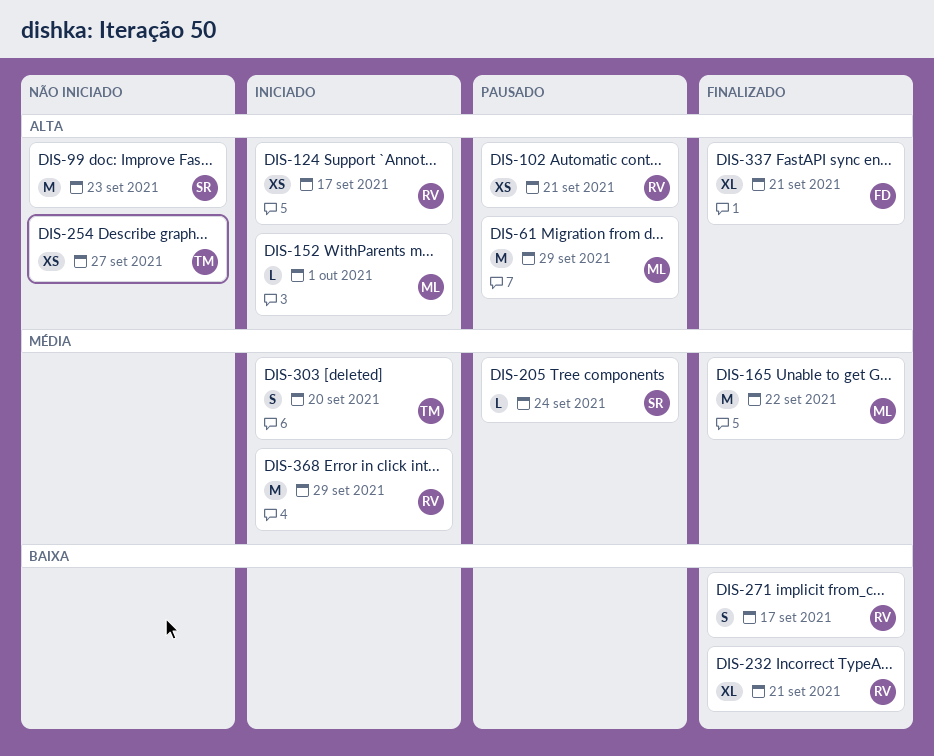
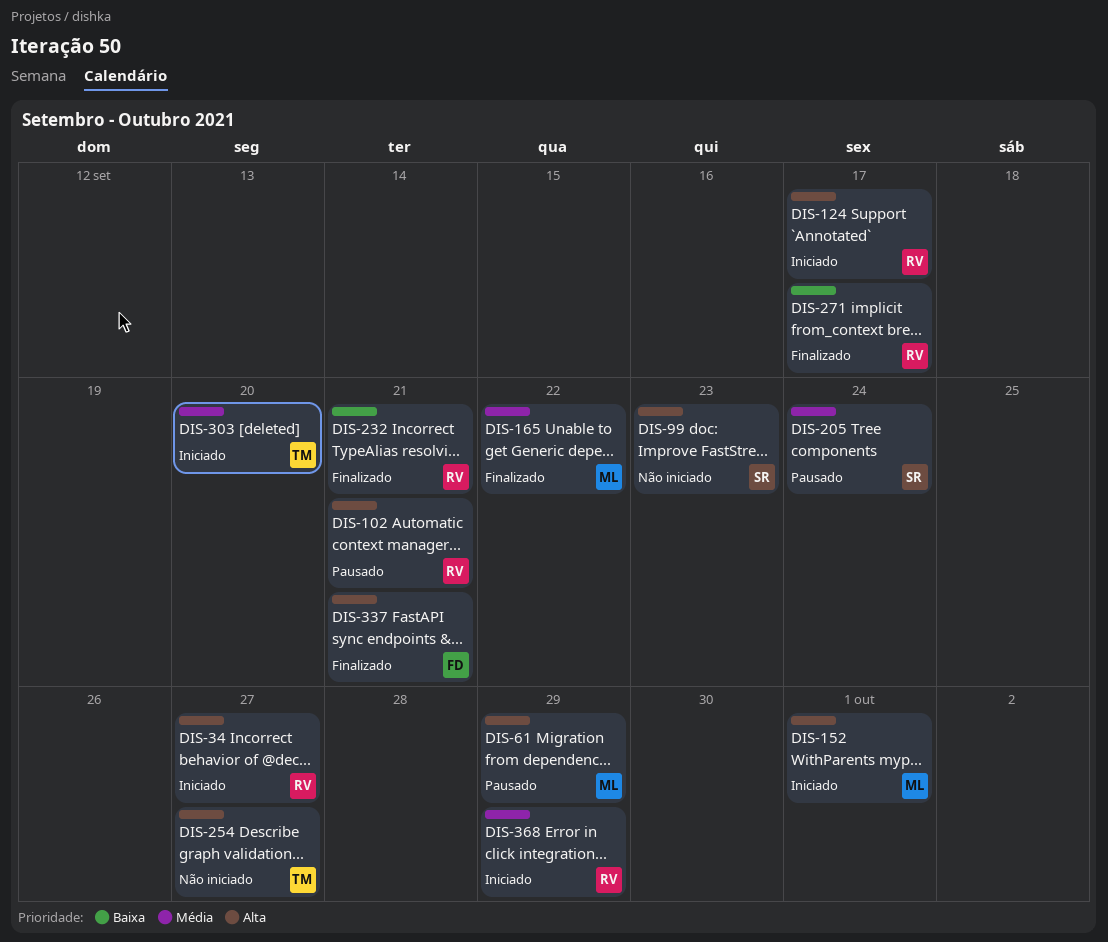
DIS-34: none -> present

